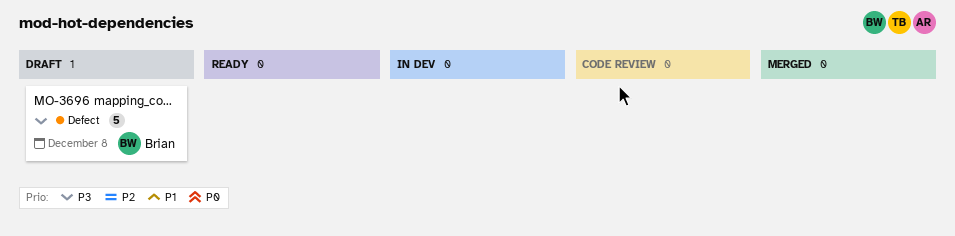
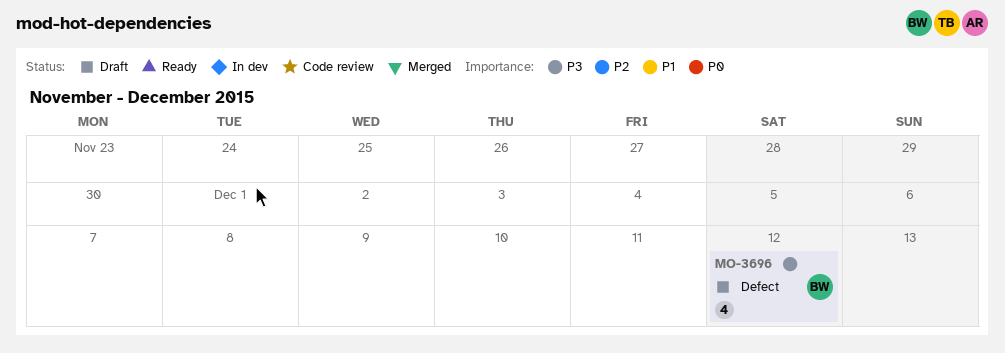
MO-3696, estimate: 5 -> 4
MO-3696, due: Dec 8 -> Dec 12

